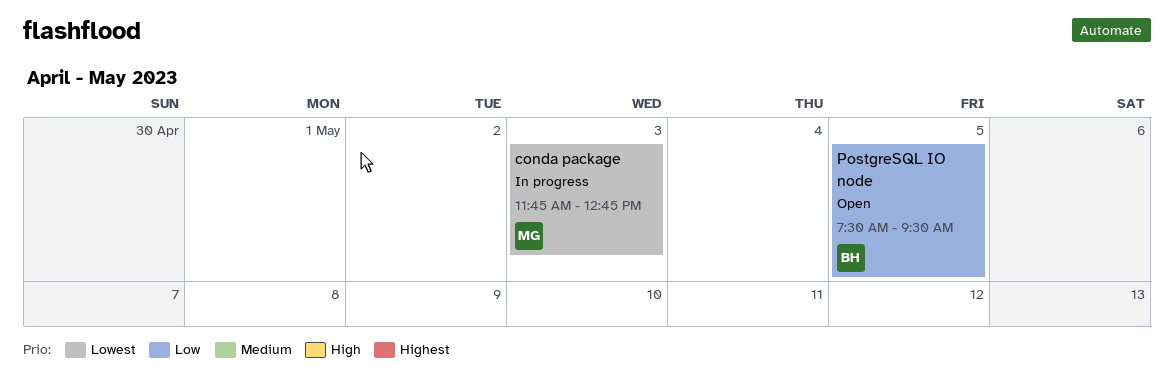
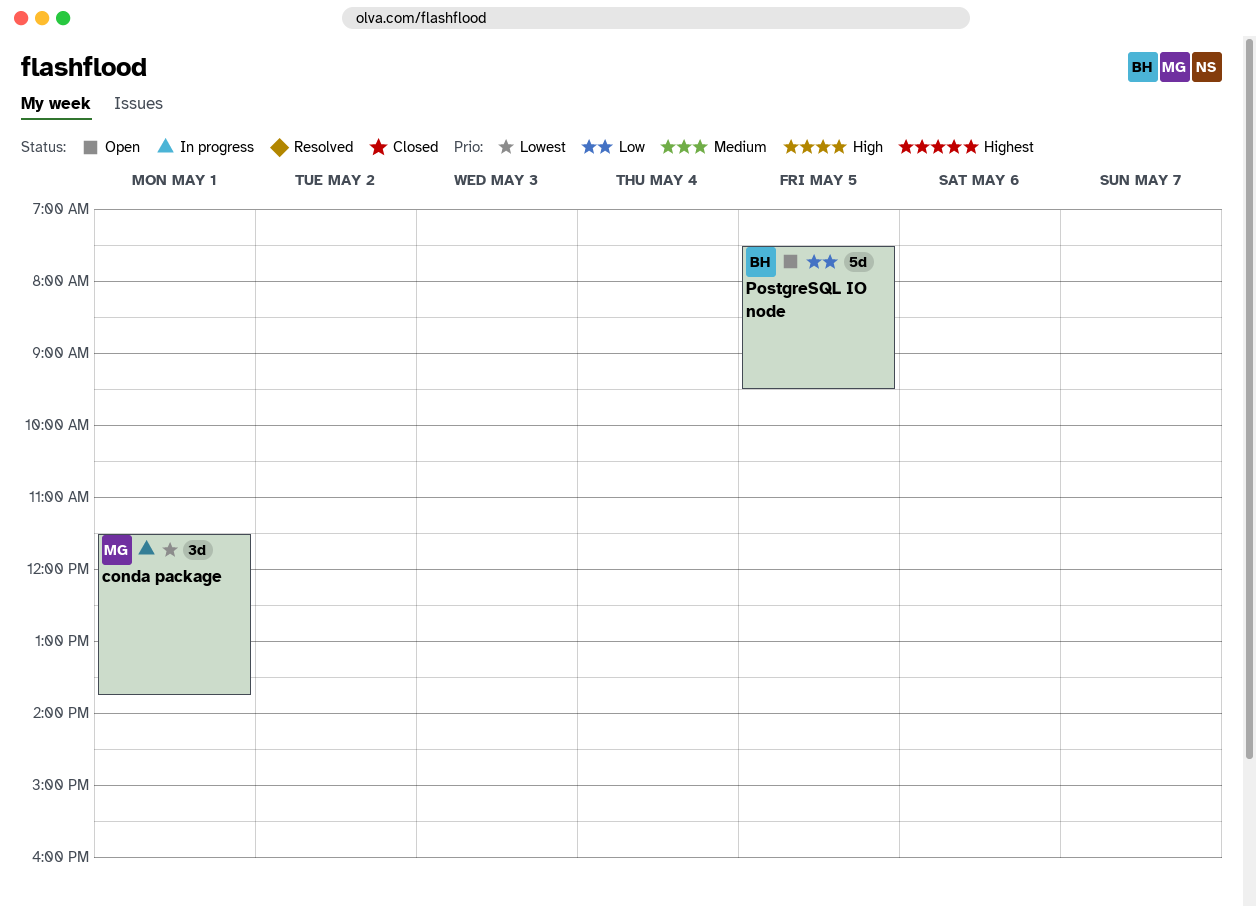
conda package, day: May 3 -> May 1
conda package, begins: 11:45 -> 11:30
conda package, ends: 12:45 -> 13:45

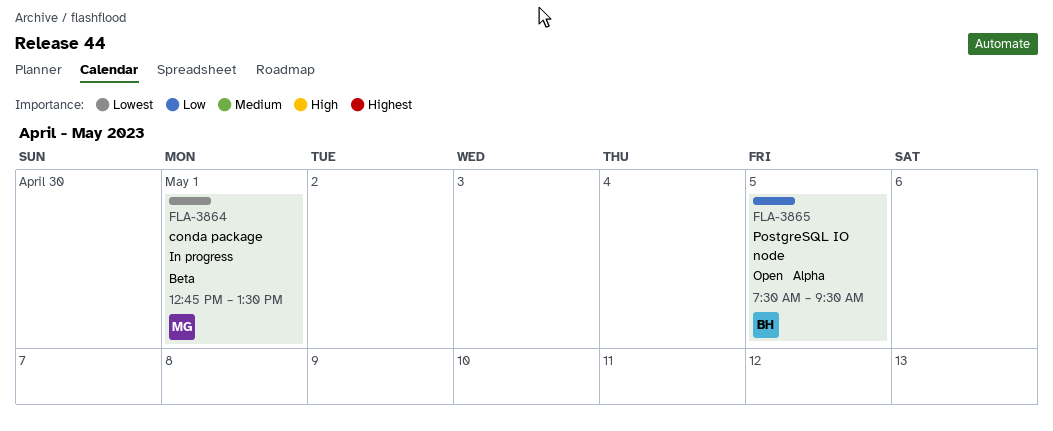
conda package, begins: 11:30 -> 12:45
conda package, ends: 13:45 -> 13:30

